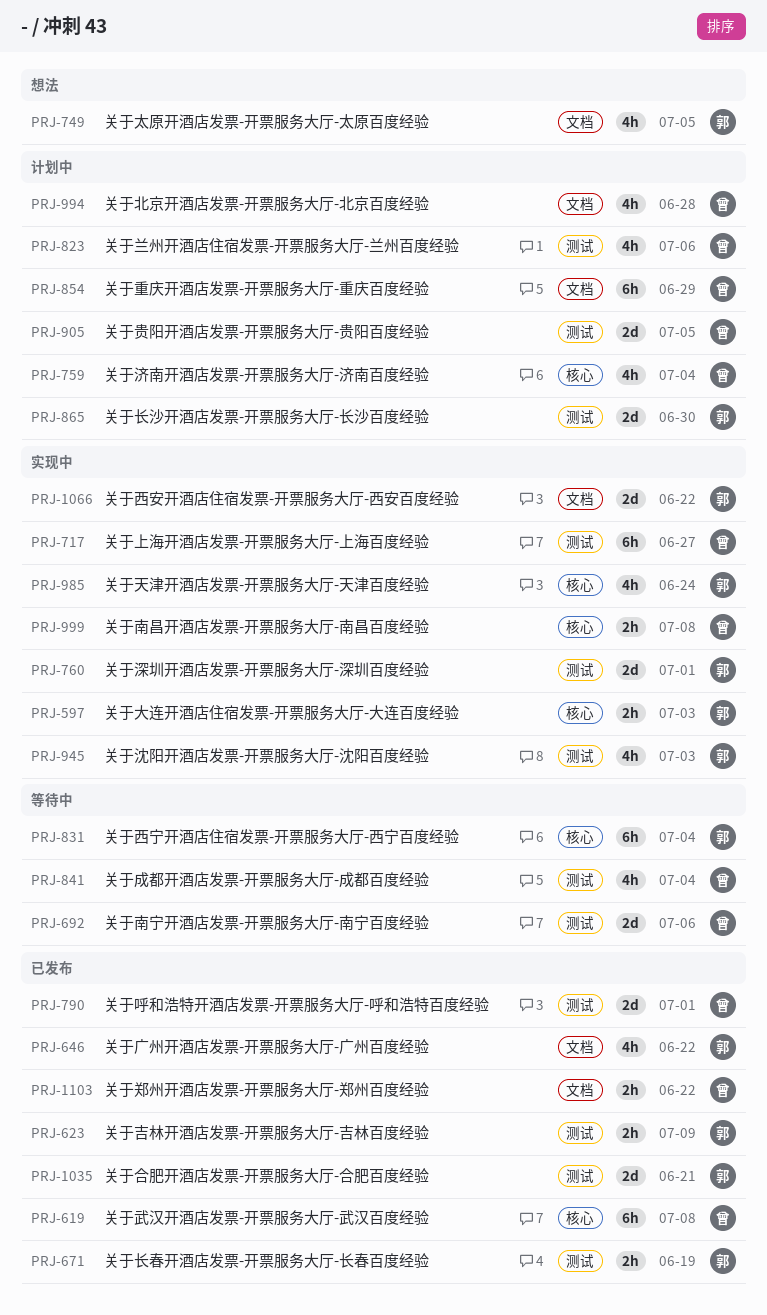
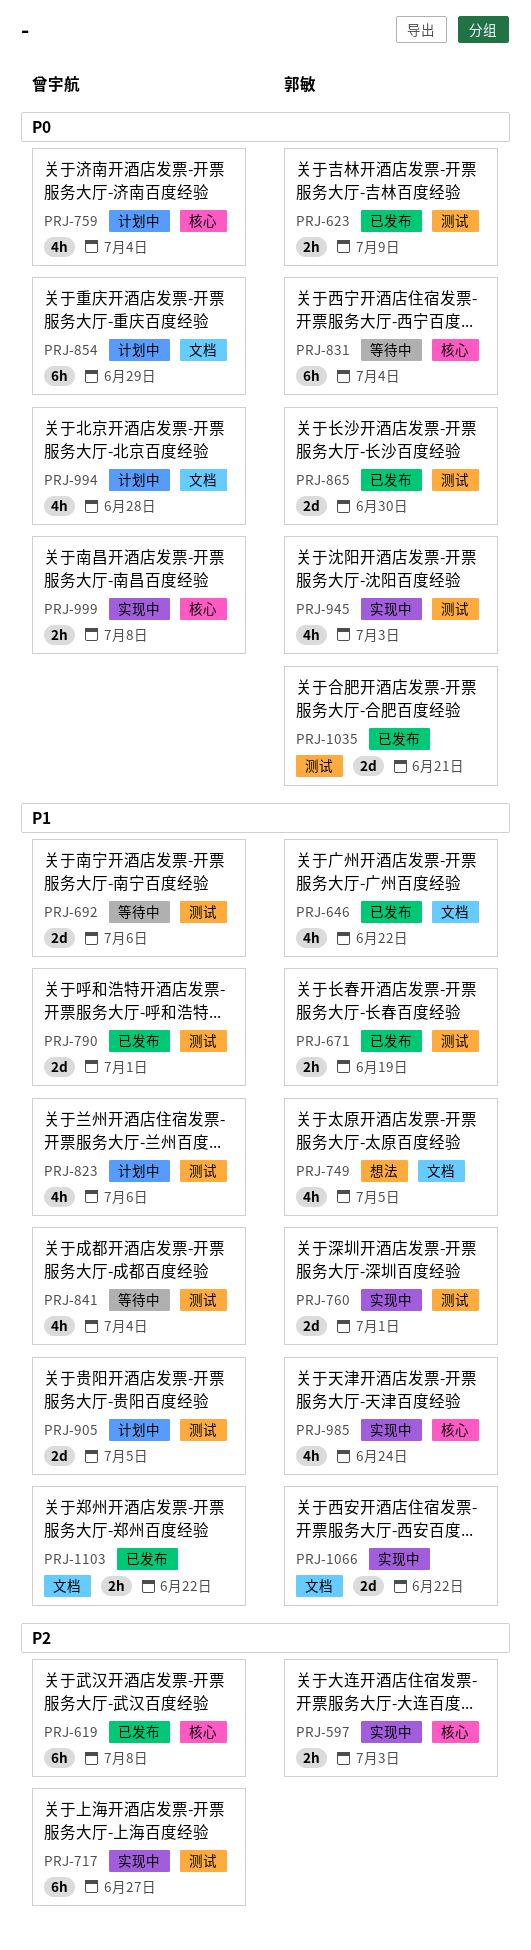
PRJ-865, status: 计划中 -> 已发布

